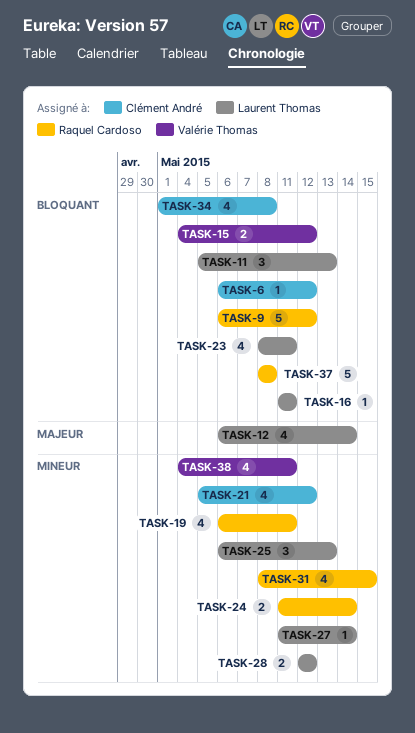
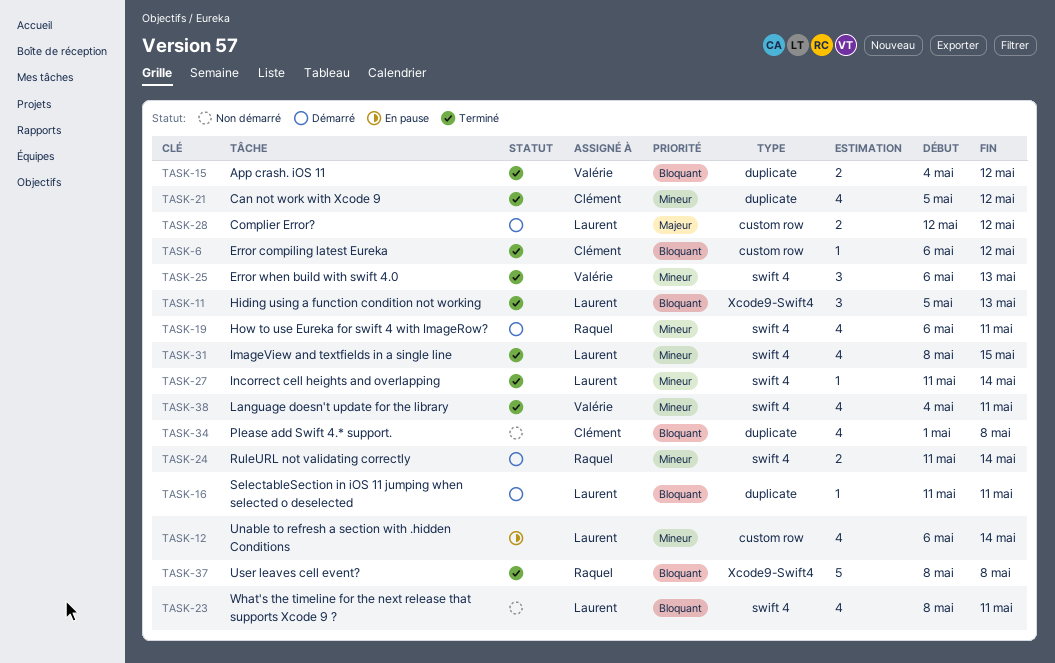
TASK-9: present -> none
TASK-12, priority: Majeur -> Mineur
TASK-25, owner: Laurent Thomas -> Valérie Thomas
TASK-28, priority: Mineur -> Majeur
TASK-31, owner: Raquel Cardoso -> Laurent Thomas

